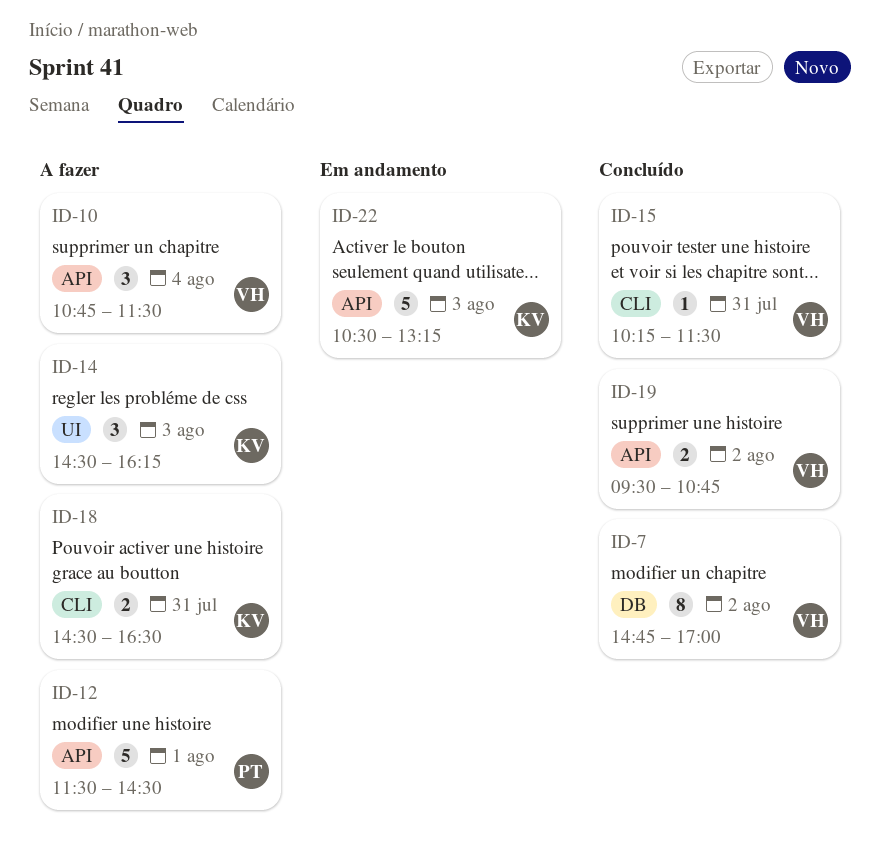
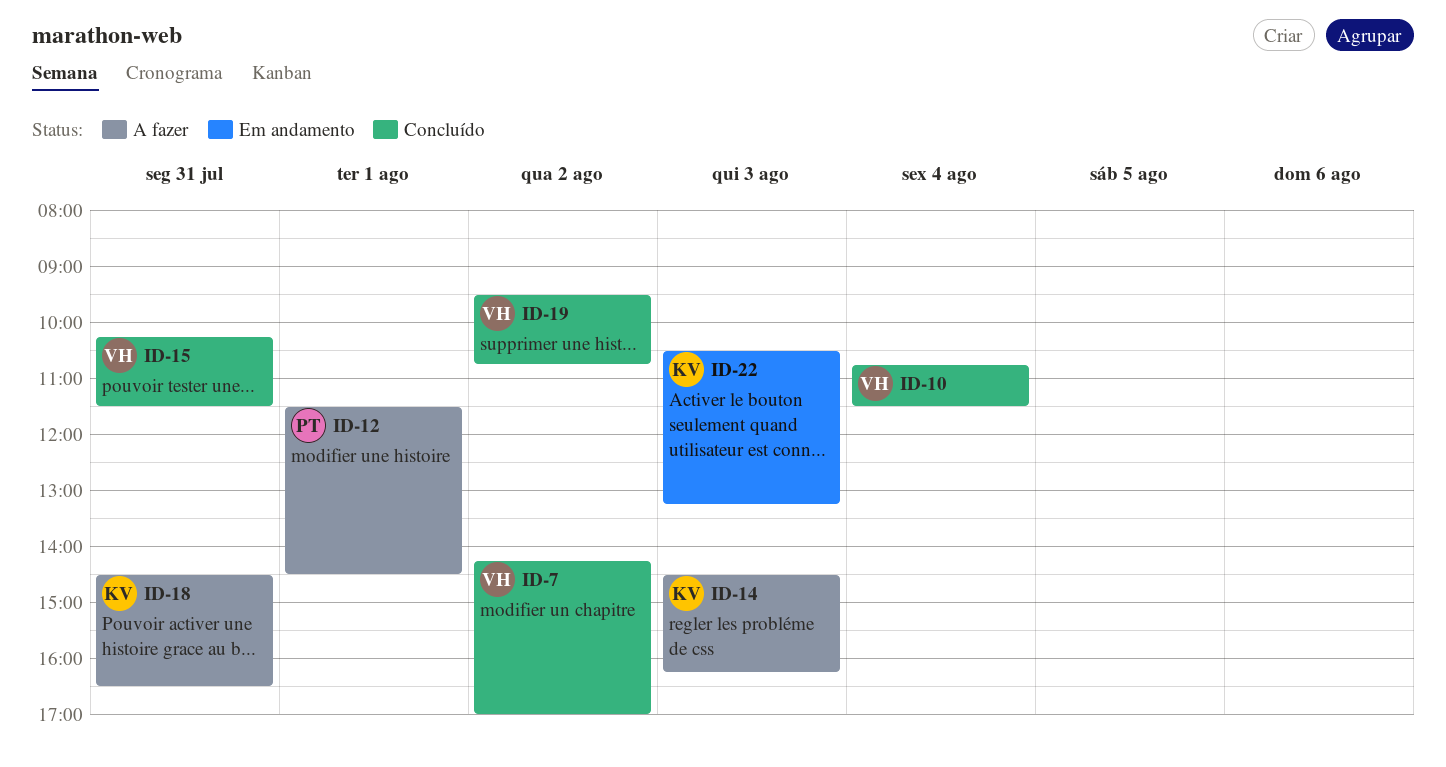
ID-7, begins: 14:45 -> 14:15
ID-10, status: A fazer -> Concluído

